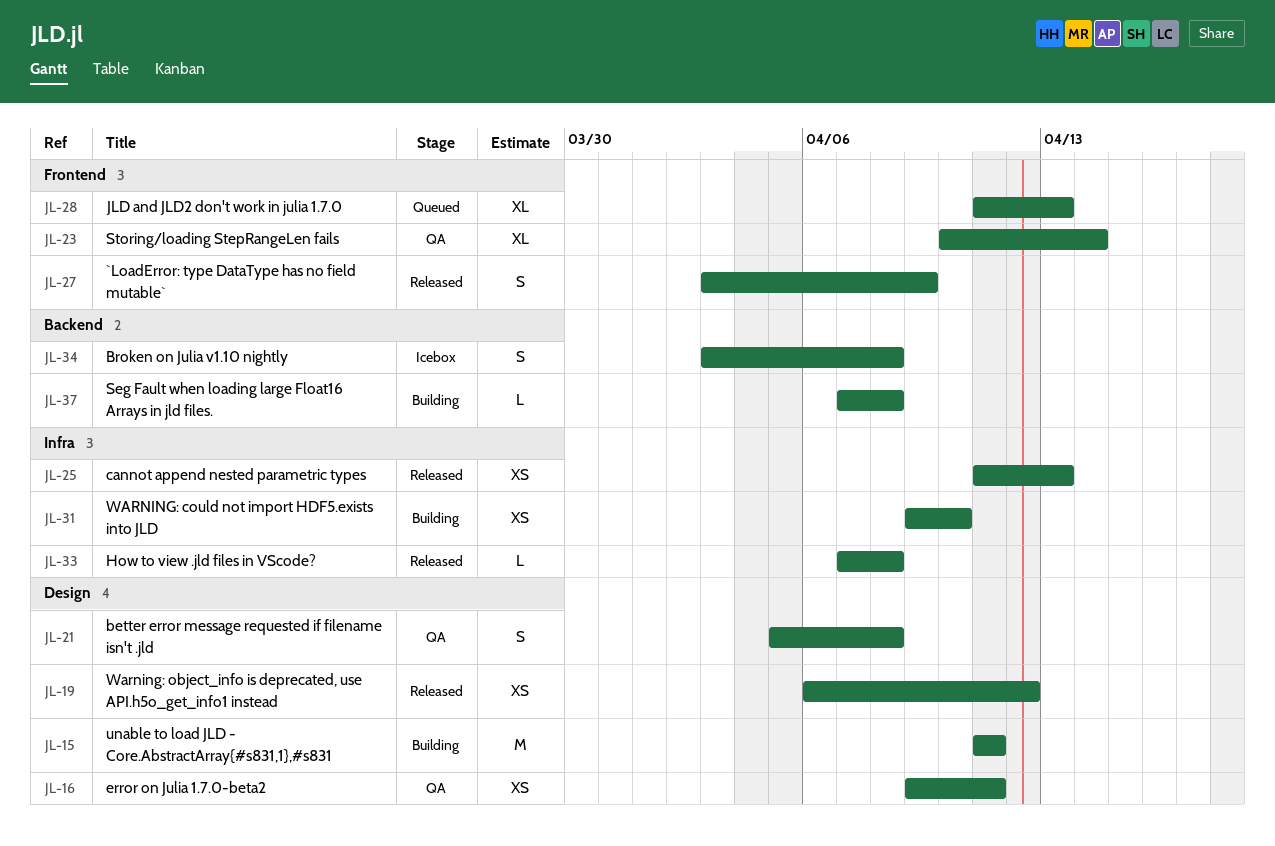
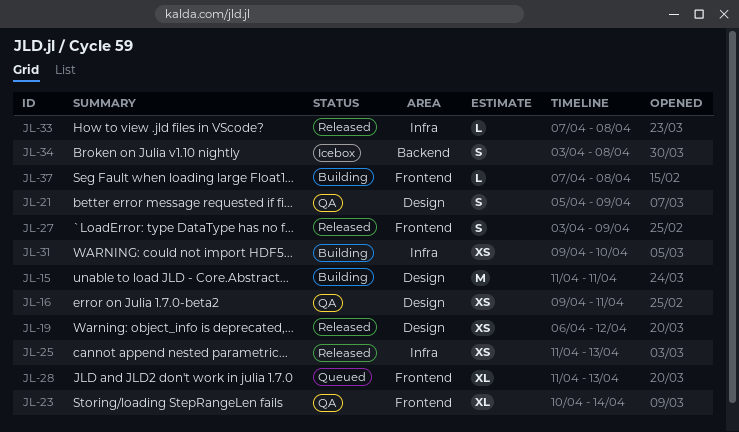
JL-21, due: Apr 8 -> Apr 9
JL-37, label: Backend -> Frontend

